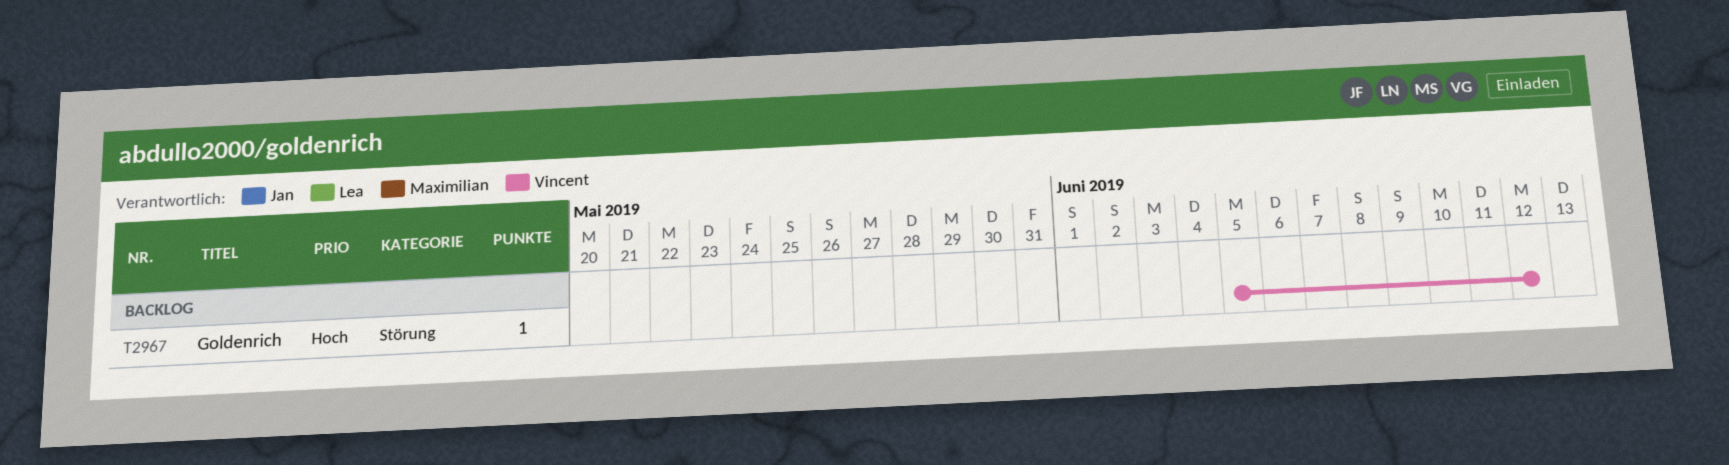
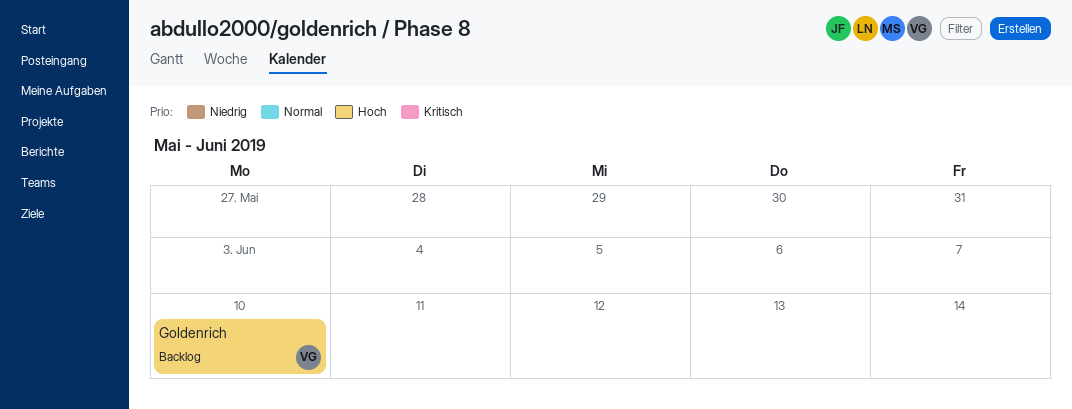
Goldenrich, due: Jun 12 -> Jun 10

